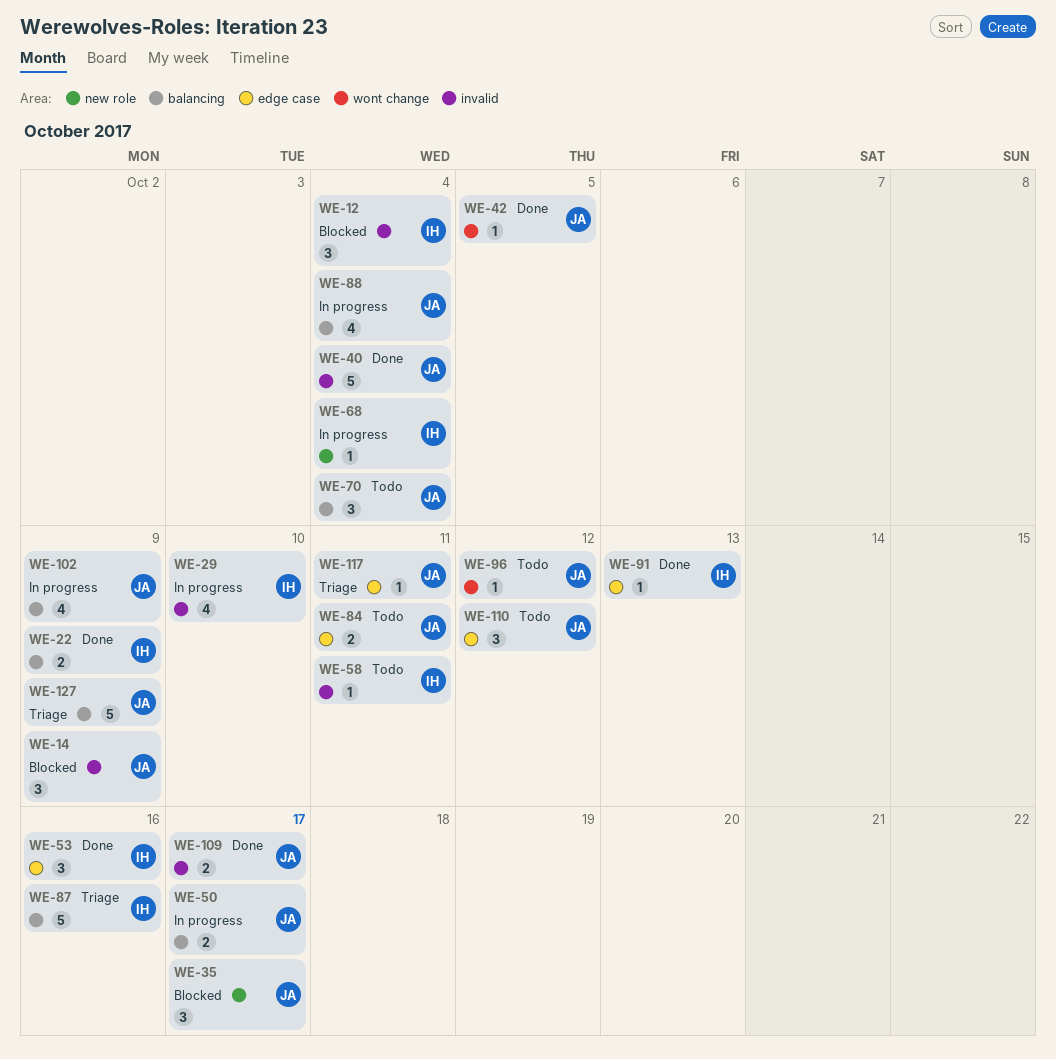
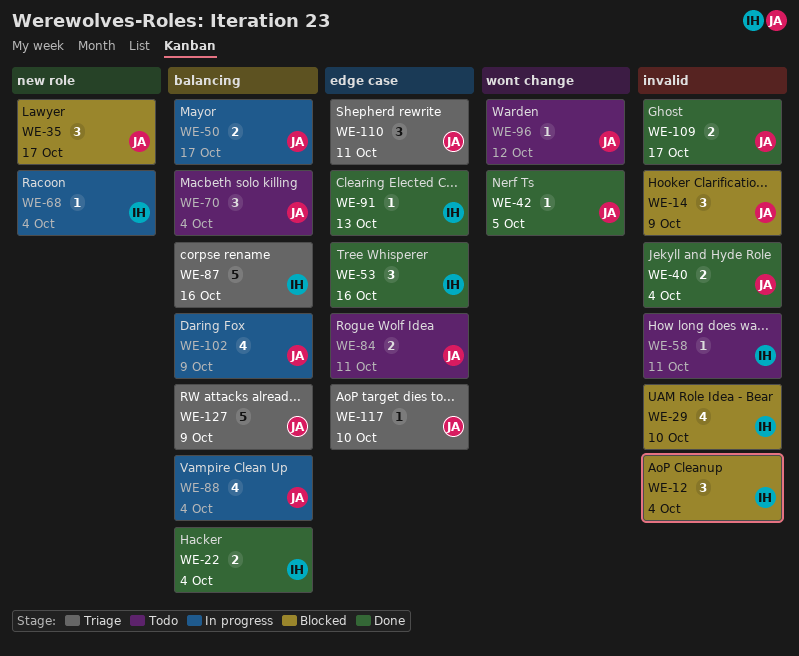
WE-22, due: Oct 9 -> Oct 4
WE-29, status: In progress -> Blocked
WE-40, estimate: 5 -> 2
WE-110, status: Todo -> Triage
WE-110, due: Oct 12 -> Oct 11
WE-117, due: Oct 11 -> Oct 10

